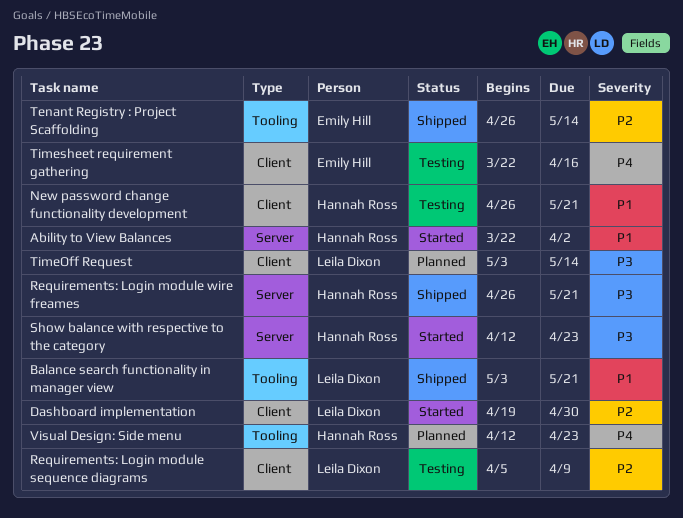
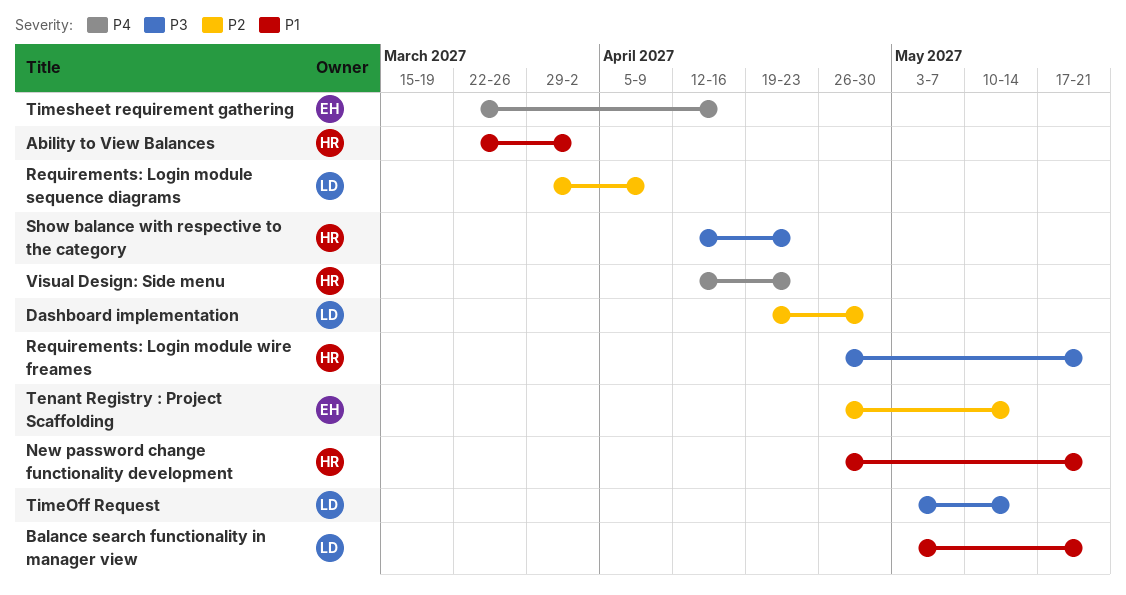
Requirements: Login module sequence diagrams, start: Apr 5 -> Mar 29

